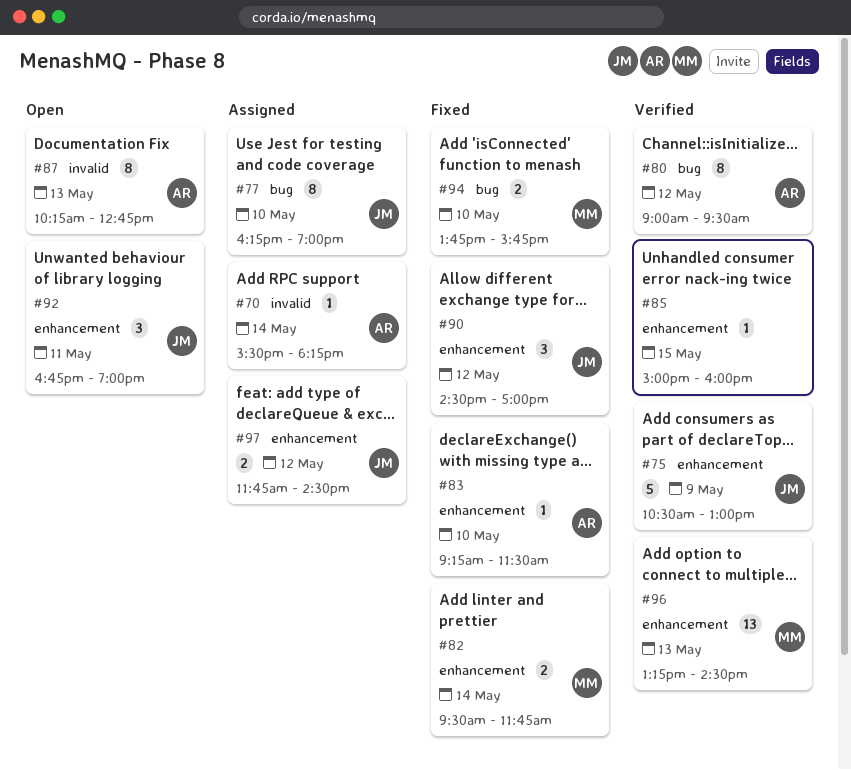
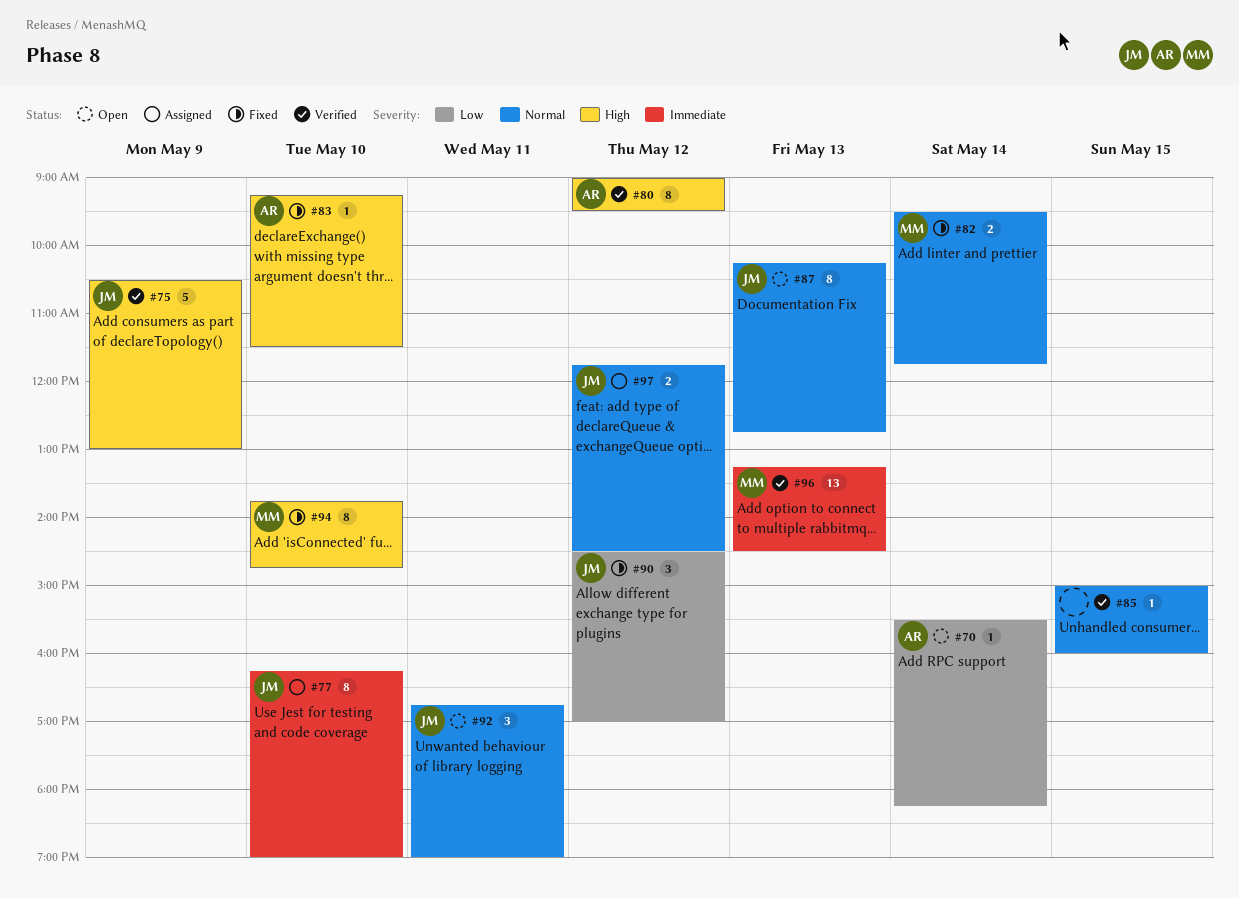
#70, status: Assigned -> Open
#87, owner: AR -> JM
#94, estimate: 2 -> 8
#94, ends: 15:45 -> 14:45

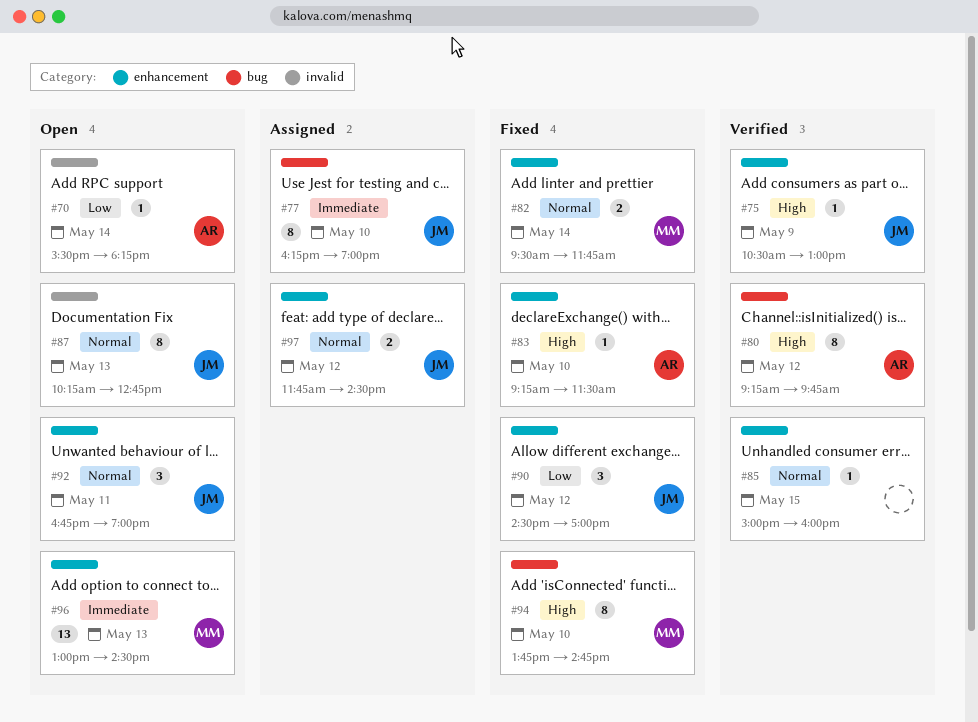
#75, estimate: 5 -> 1
#80, begins: 09:00 -> 09:15
#80, ends: 09:30 -> 09:45
#96, status: Verified -> Open
#96, begins: 13:15 -> 13:00

